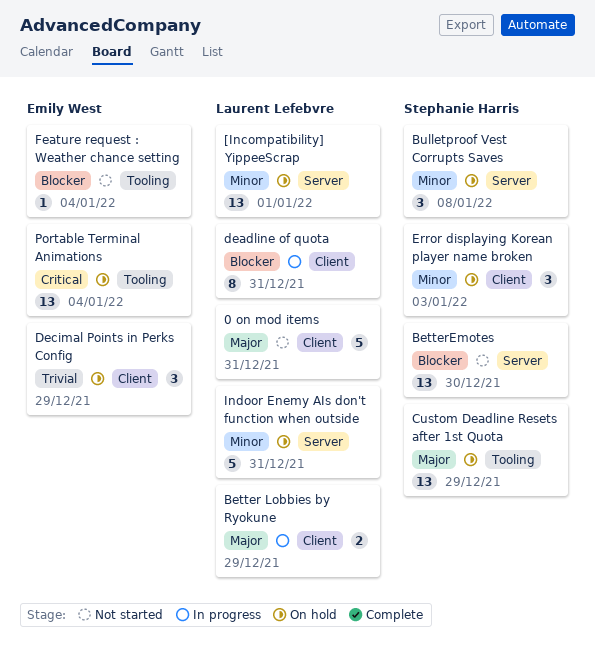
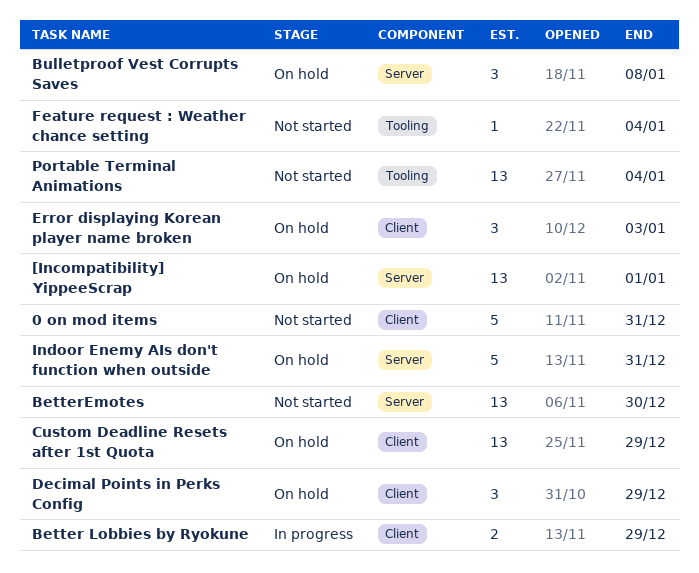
Custom Deadline Resets after 1st Quota, label: Tooling -> Client
deadline of quota: present -> none
Portable Terminal Animations, status: On hold -> Not started

